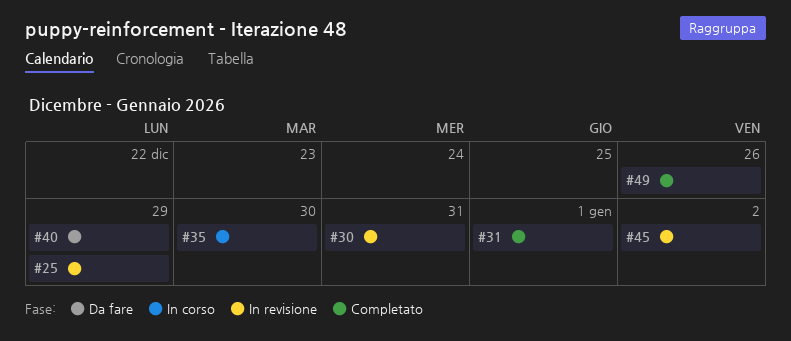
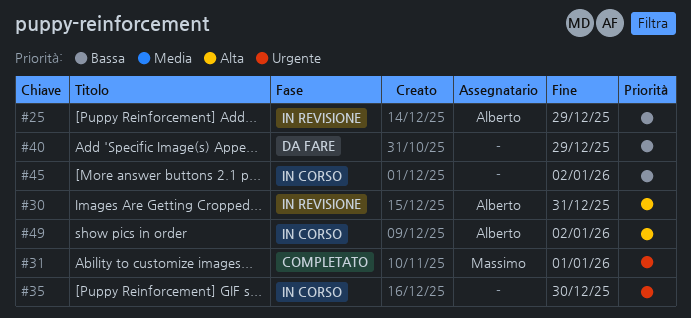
#45, status: In revisione -> In corso
#49, status: Completato -> In corso
#49, due: Dec 26 -> Jan 2

